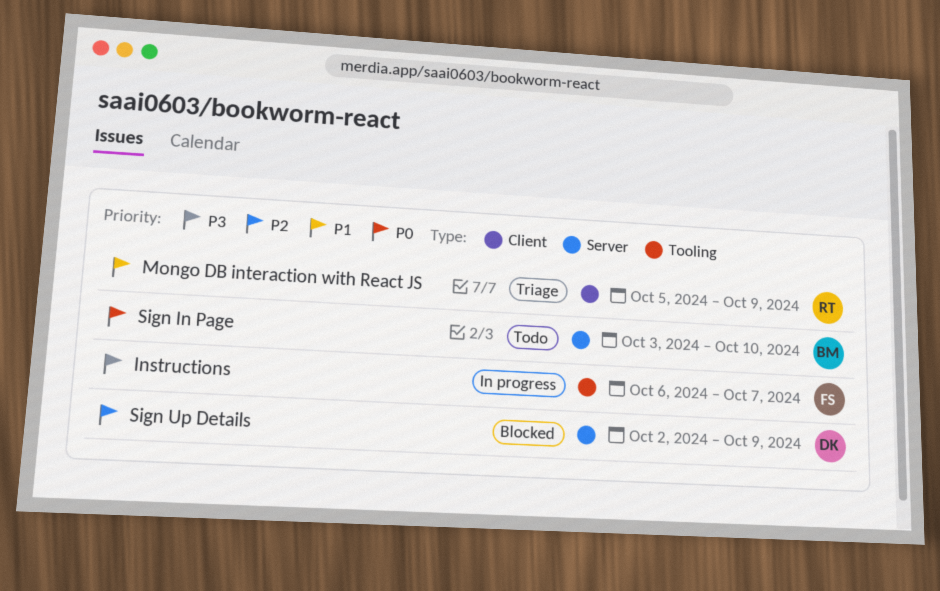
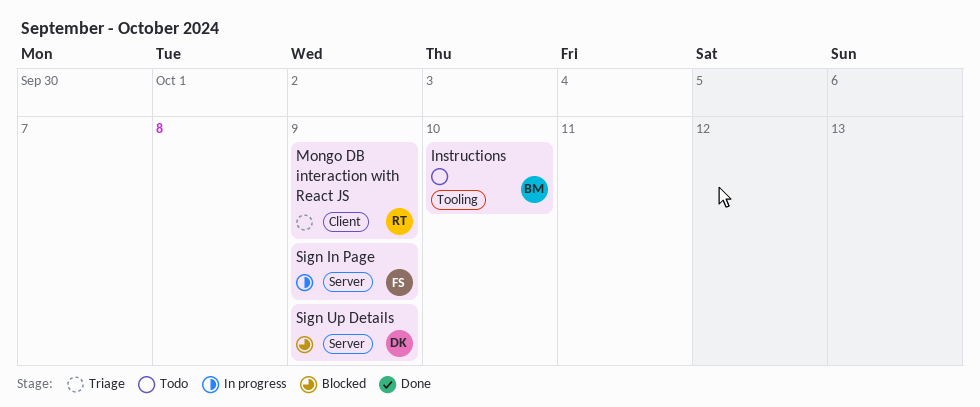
Instructions, status: In progress -> Todo
Instructions, owner: FS -> BM
Instructions, due: Oct 7 -> Oct 10
Sign In Page, status: Todo -> In progress
Sign In Page, owner: BM -> FS
Sign In Page, due: Oct 10 -> Oct 9

